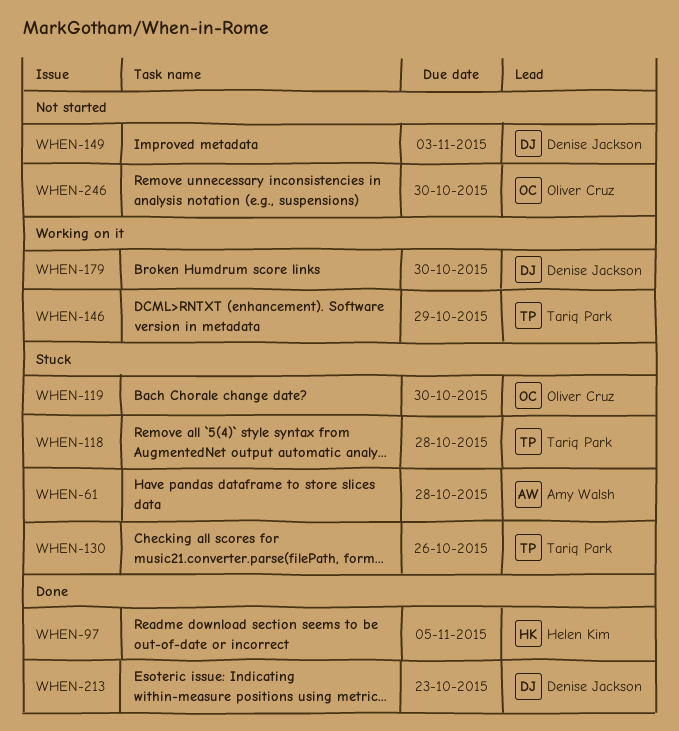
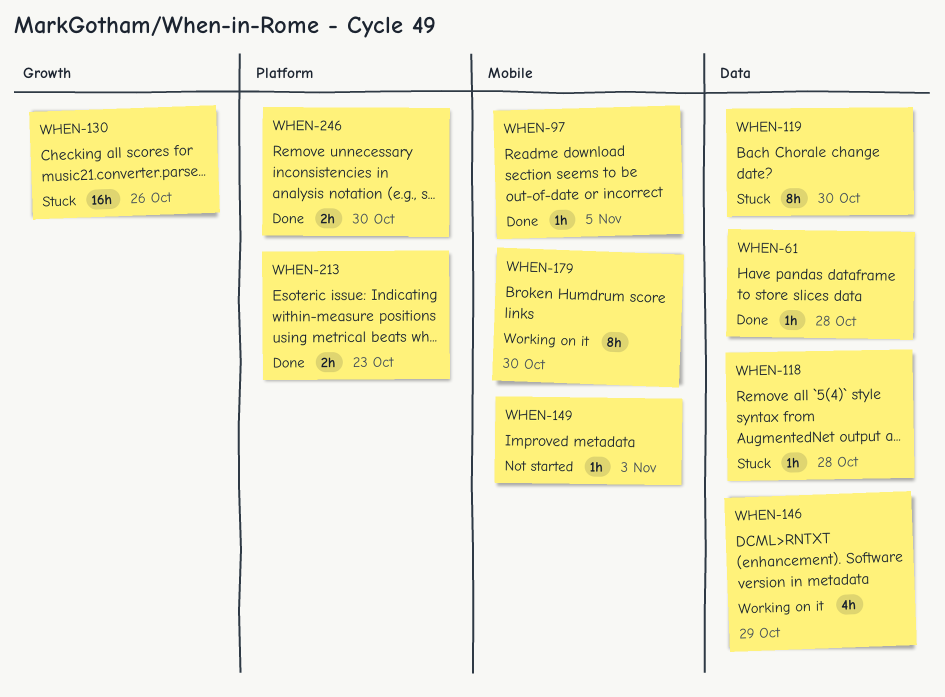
WHEN-61, status: Stuck -> Done
WHEN-246, status: Not started -> Done

